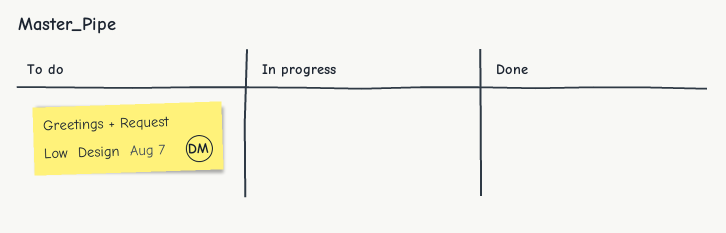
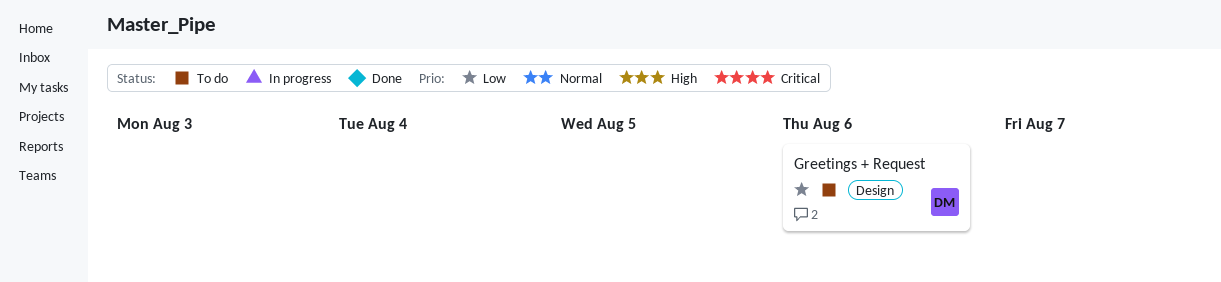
Greetings + Request, due: Aug 7 -> Aug 6

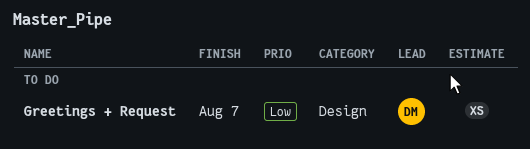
Greetings + Request, due: Aug 6 -> Aug 7

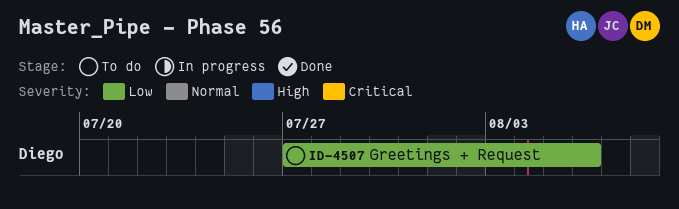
Greetings + Request, due: Aug 7 -> Aug 6

